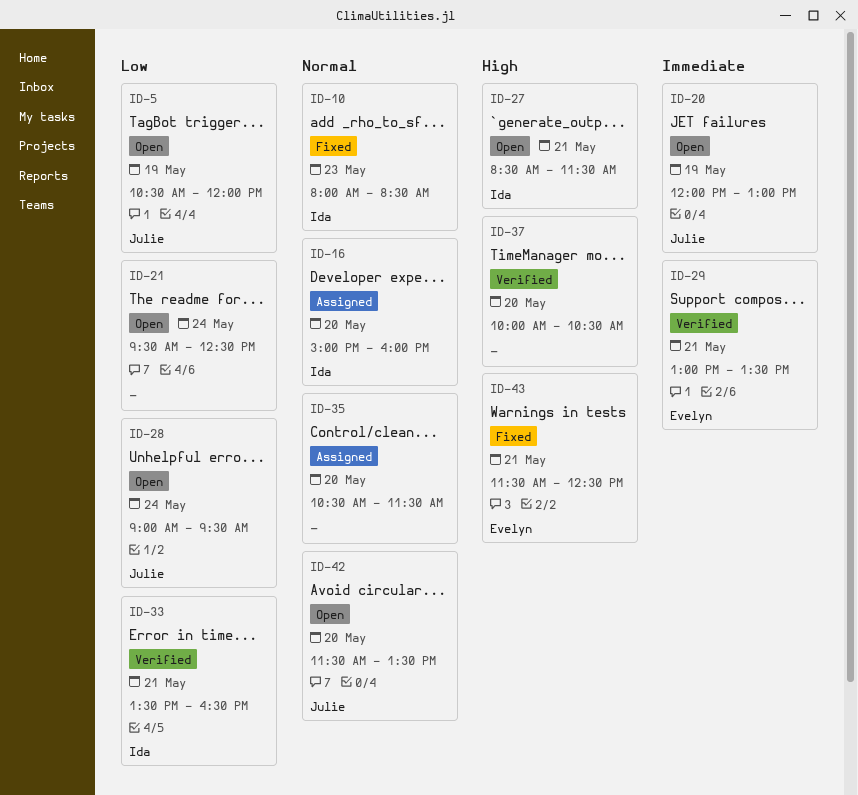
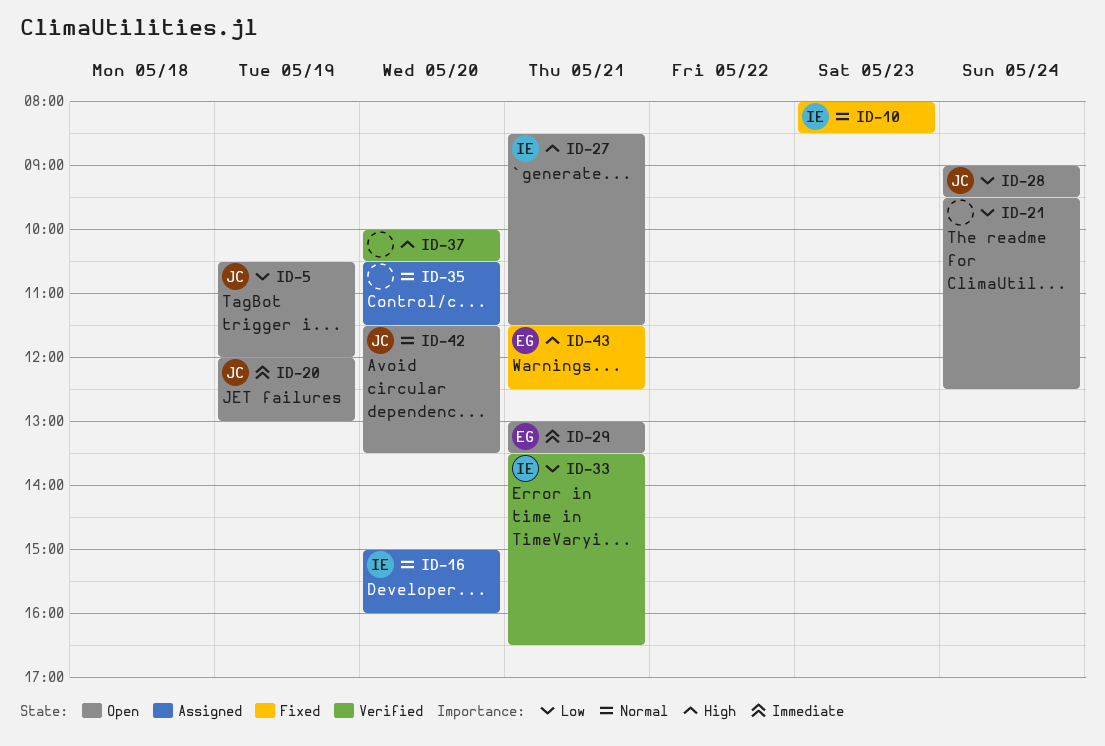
ID-29, status: Verified -> Open

